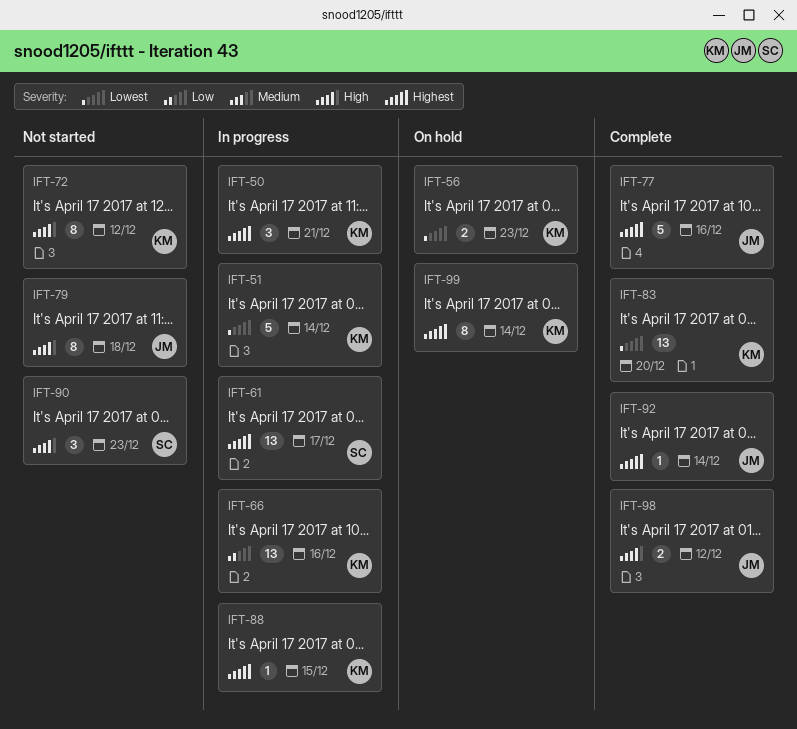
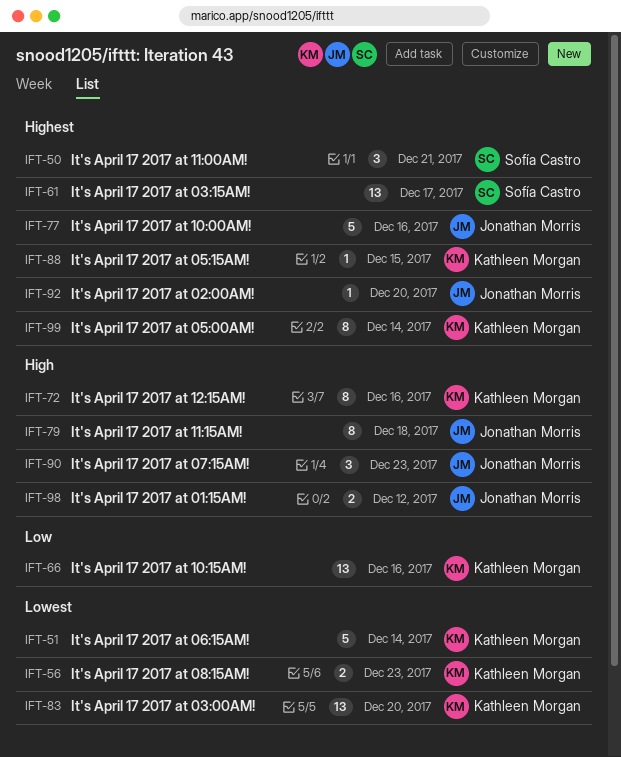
IFT-50, owner: Kathleen Morgan -> Sofía Castro
IFT-72, due: Dec 12 -> Dec 16
IFT-90, owner: Sofía Castro -> Jonathan Morris
IFT-92, due: Dec 14 -> Dec 20

